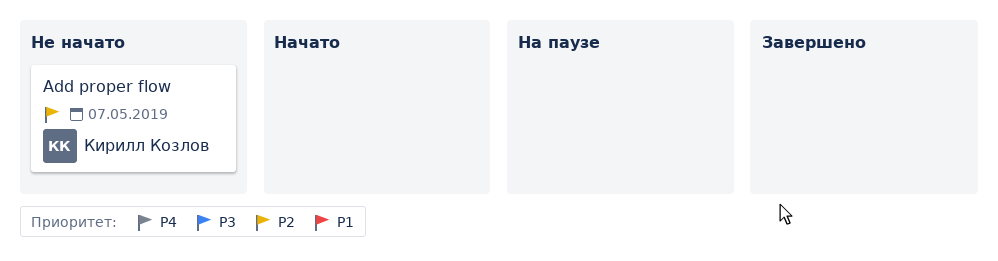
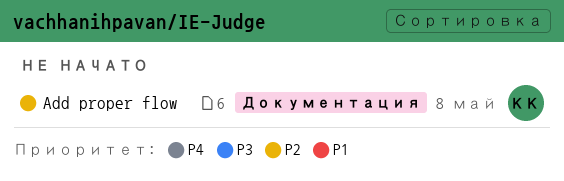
Add proper flow, due: May 7 -> May 8

